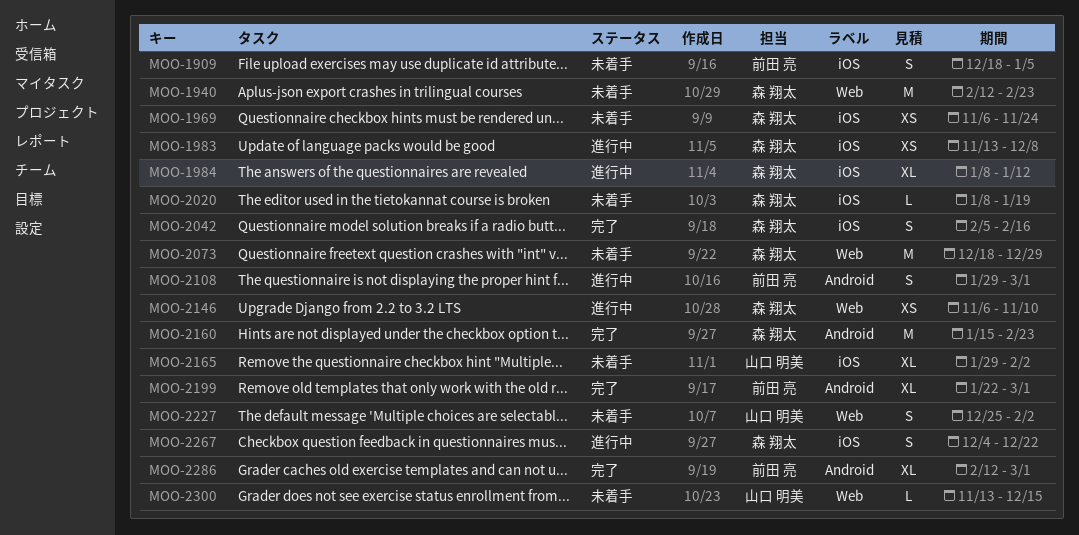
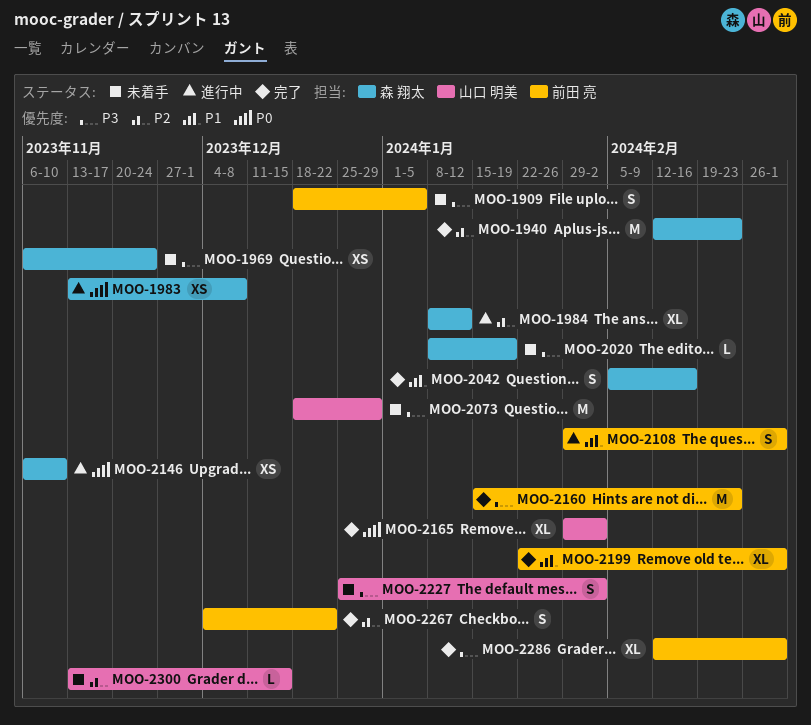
MOO-1940, status: 未着手 -> 完了
MOO-2073, owner: 森 翔太 -> 山口 明美
MOO-2160, owner: 森 翔太 -> 前田 亮
MOO-2165, status: 未着手 -> 完了
MOO-2267, status: 進行中 -> 完了
MOO-2267, owner: 森 翔太 -> 前田 亮

